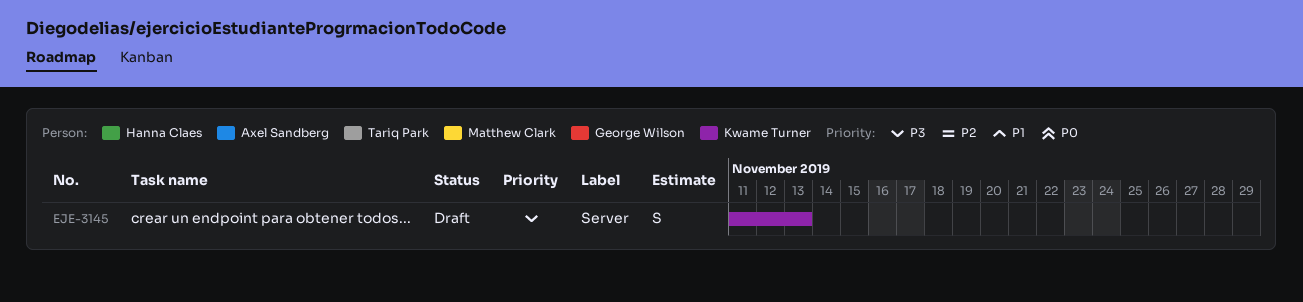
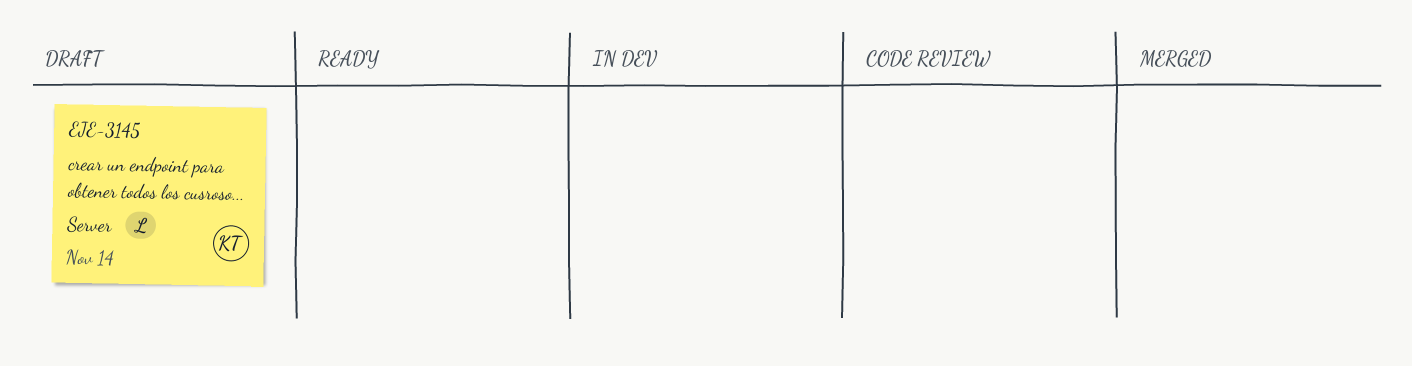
EJE-3145, estimate: S -> L
EJE-3145, due: Nov 13 -> Nov 14

